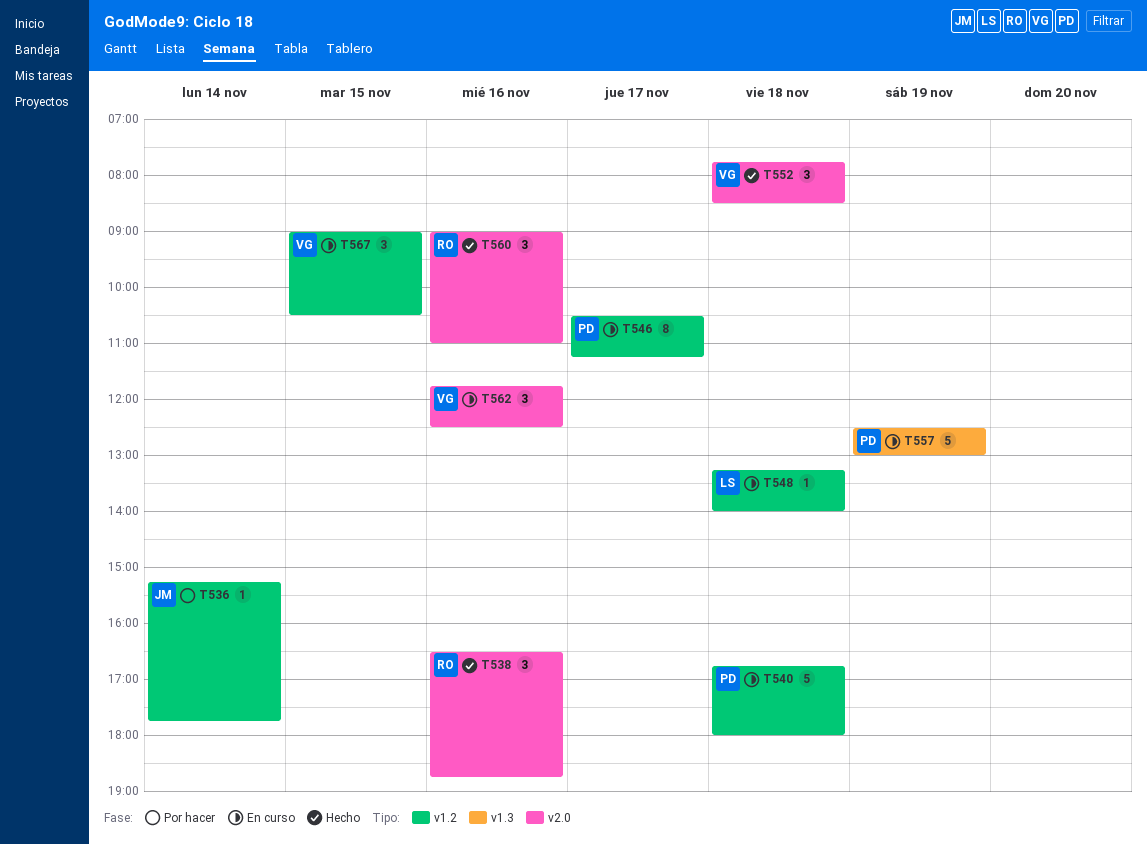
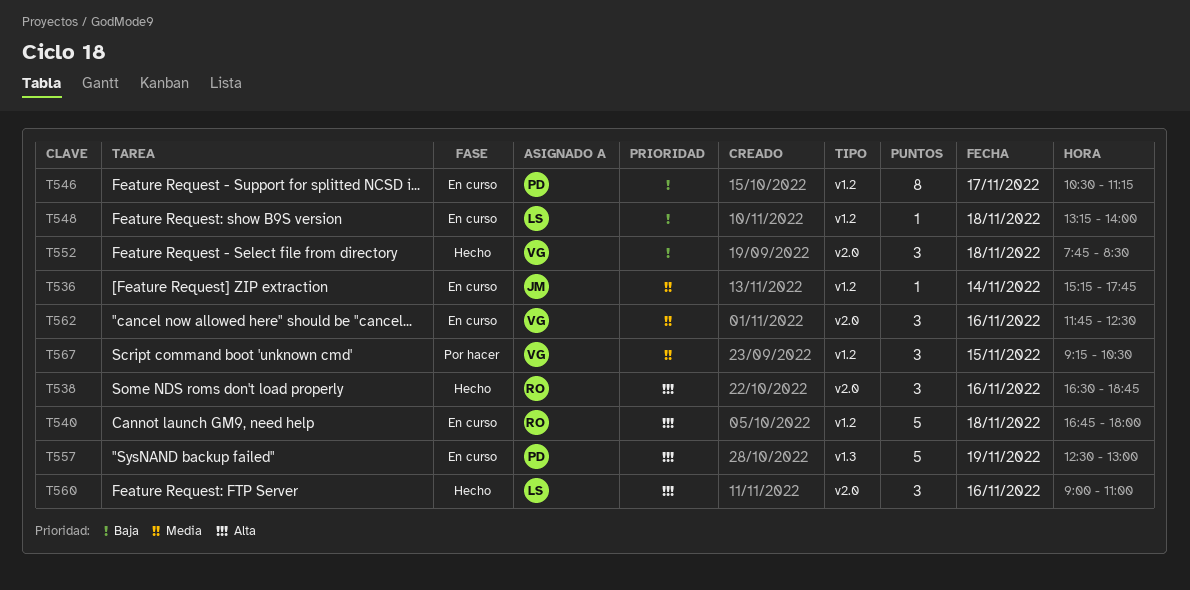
T536, status: Por hacer -> En curso
T540, owner: PD -> RO
T560, owner: RO -> LS
T567, status: En curso -> Por hacer
T567, begins: 09:00 -> 09:15

